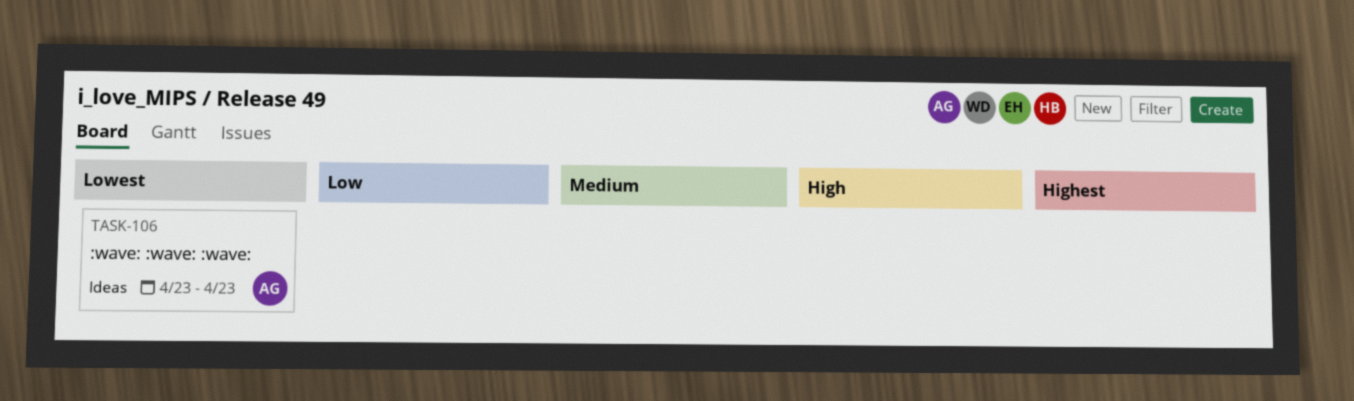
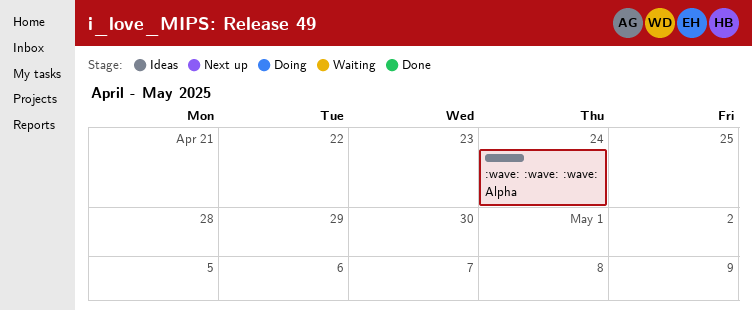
:wave: :wave: :wave:, due: Apr 23 -> Apr 24

